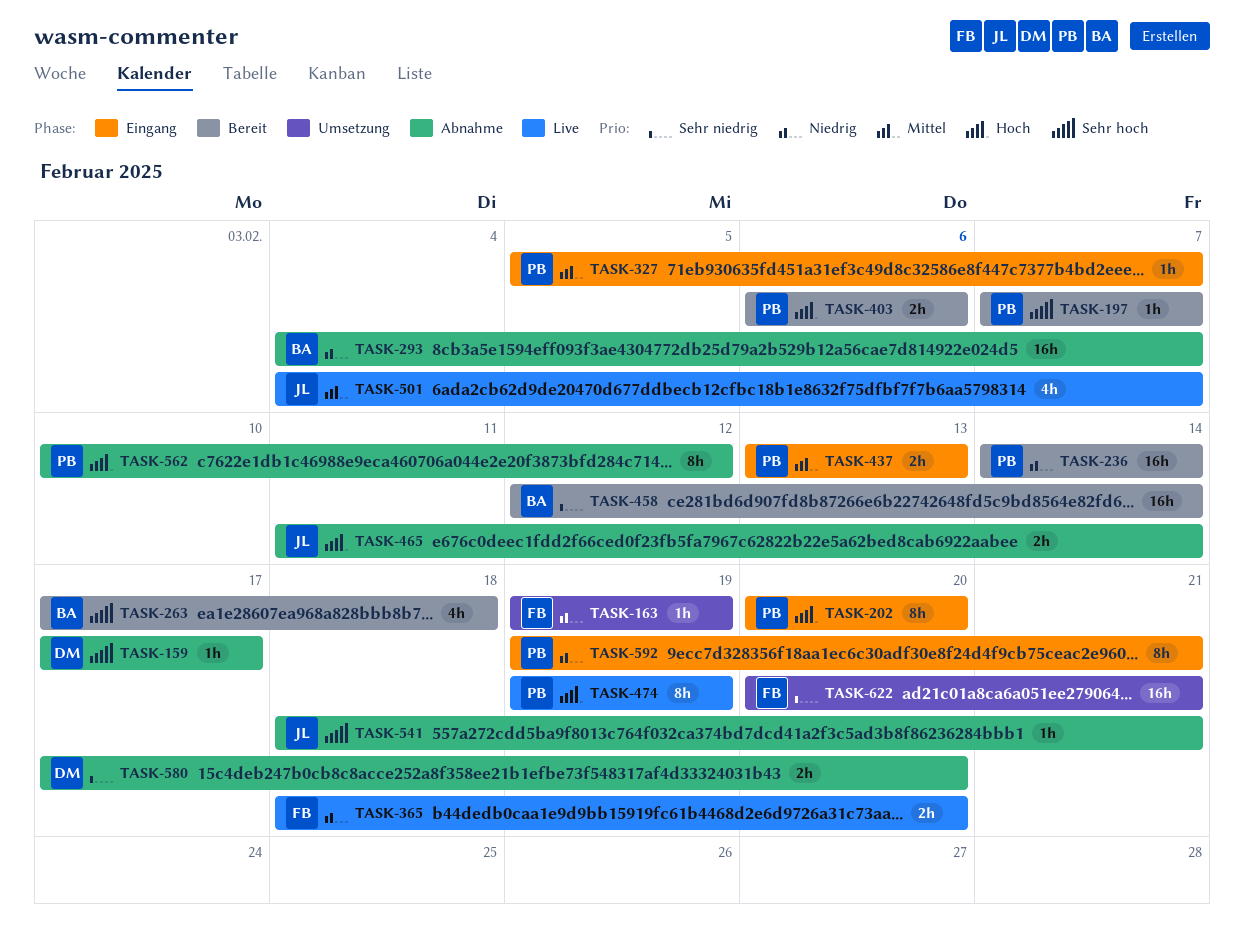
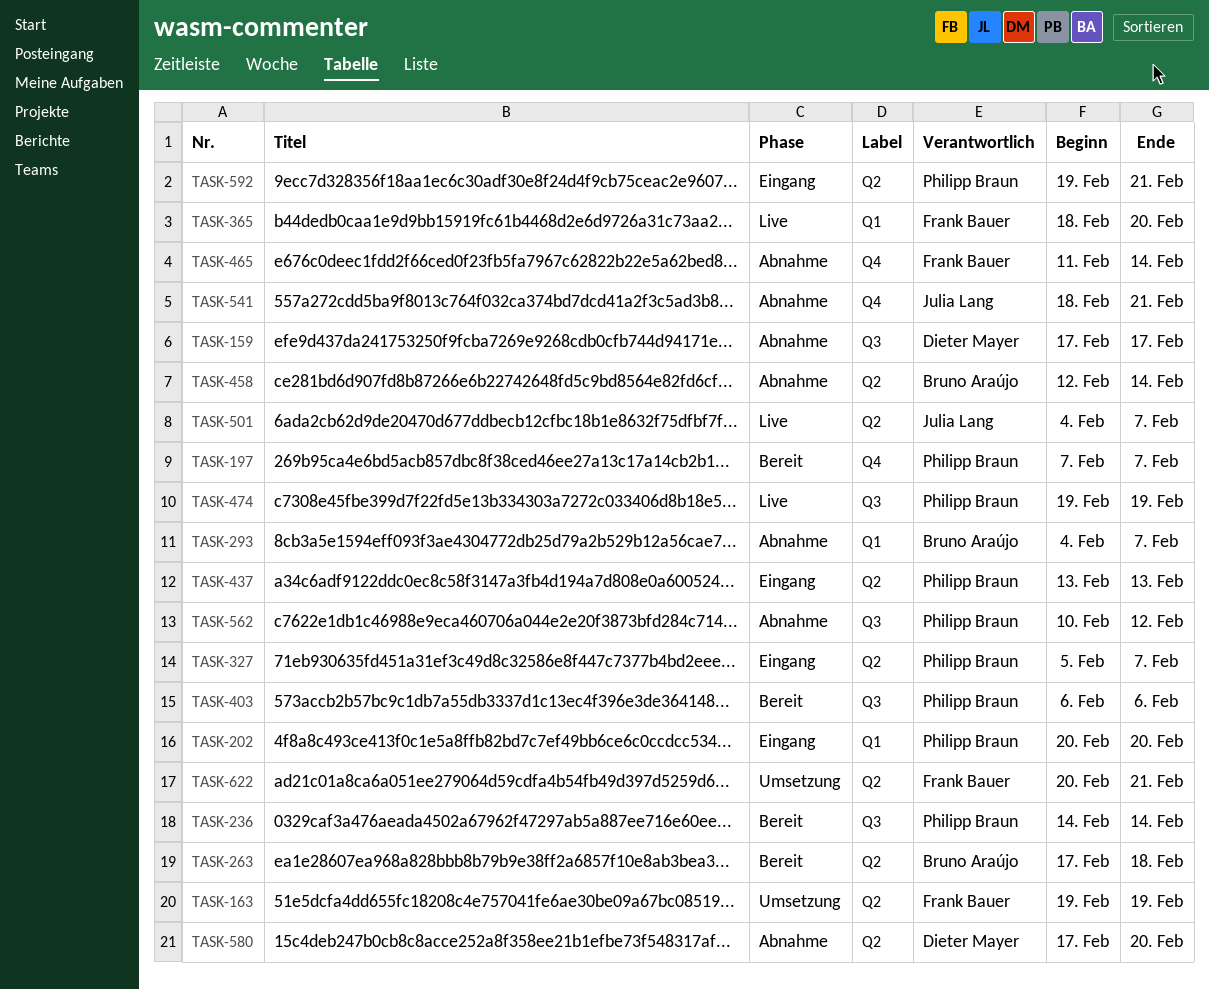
TASK-458, status: Bereit -> Abnahme
TASK-465, owner: Julia Lang -> Frank Bauer

